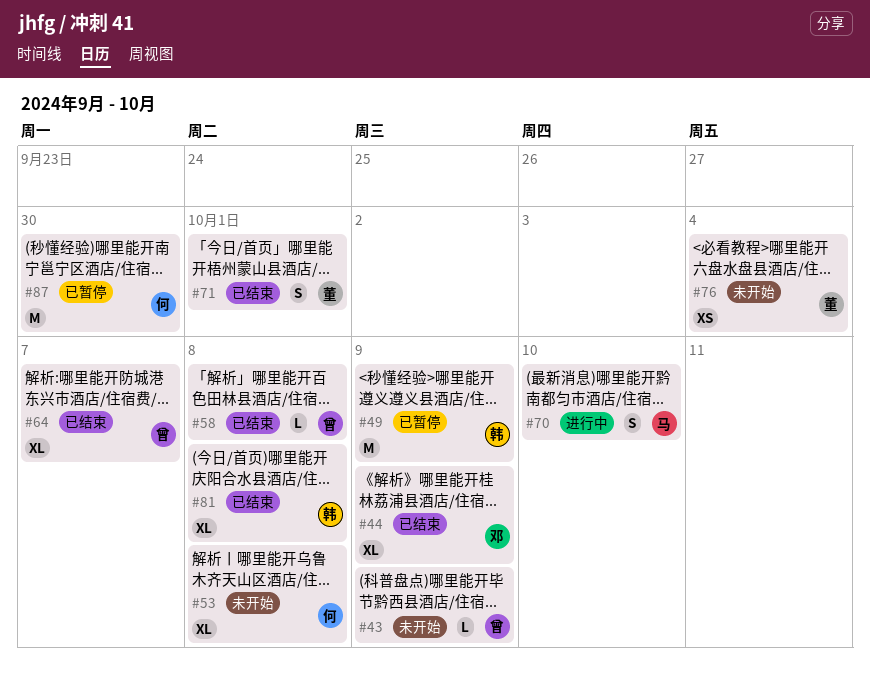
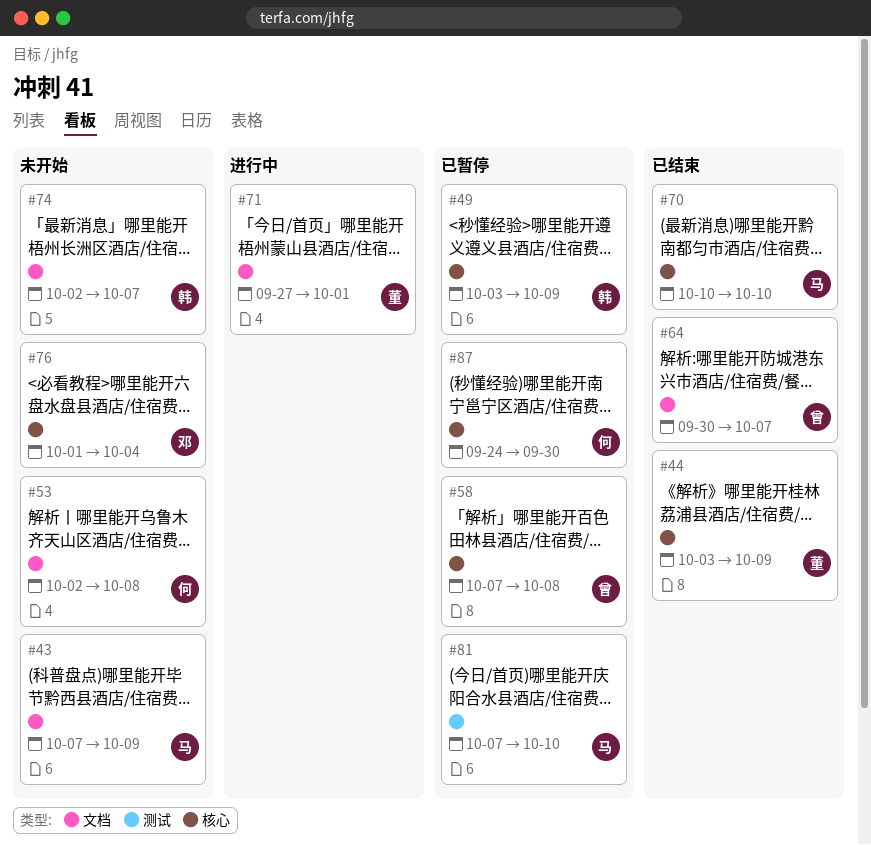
#43, owner: 曾 -> 马
#44, owner: 邓 -> 董
#58, status: 已结束 -> 已暂停
#70, status: 进行中 -> 已结束
#71, status: 已结束 -> 进行中
#74: none -> present
#76, owner: 董 -> 邓
#81, status: 已结束 -> 已暂停
#81, owner: 韩 -> 马
#81, due: Oct 8 -> Oct 10

